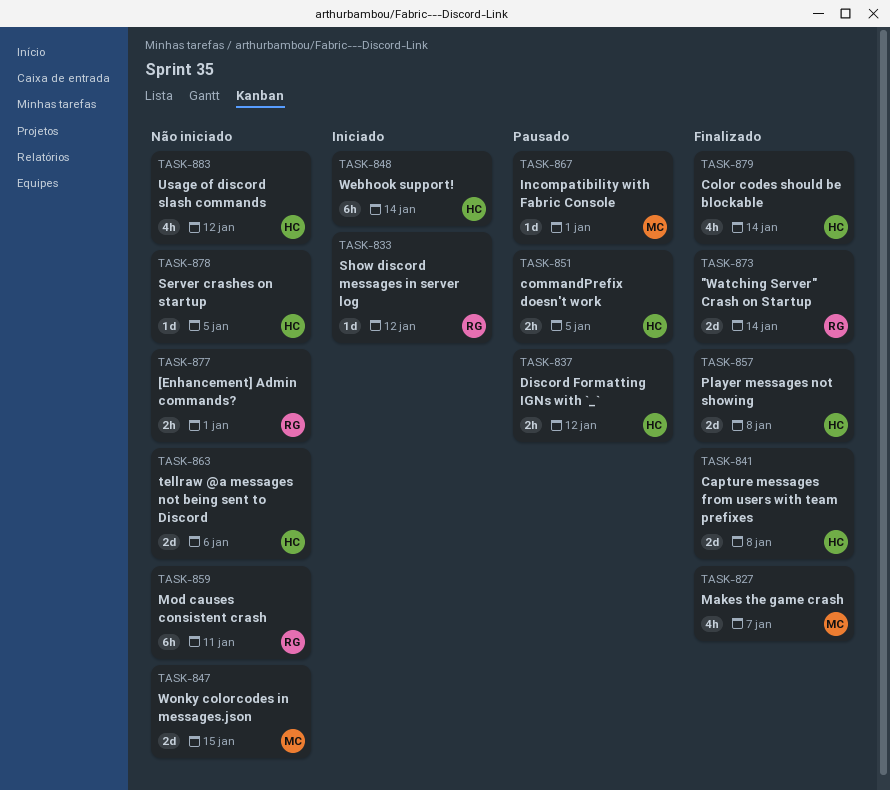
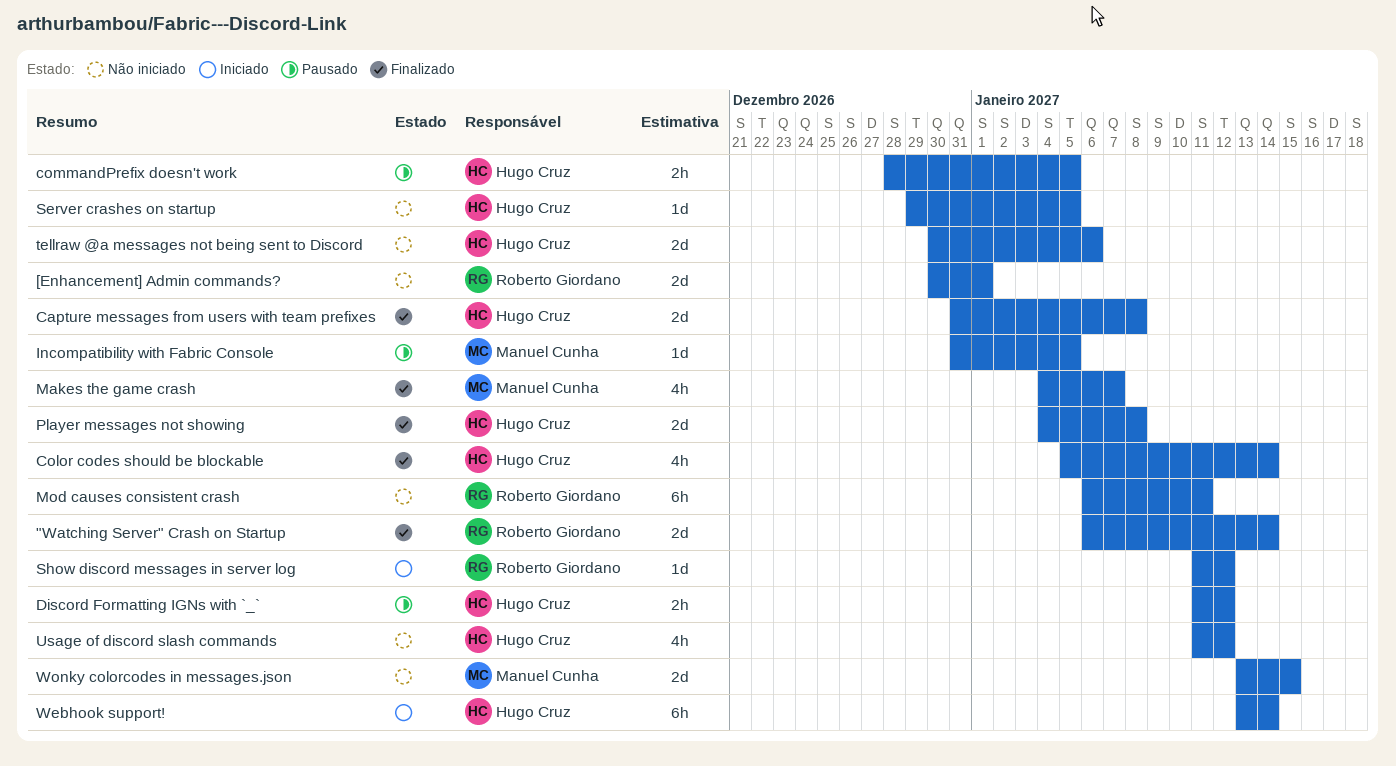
[Enhancement] Admin commands?, estimate: 2h -> 2d
Incompatibility with Fabric Console, due: Jan 1 -> Jan 5

